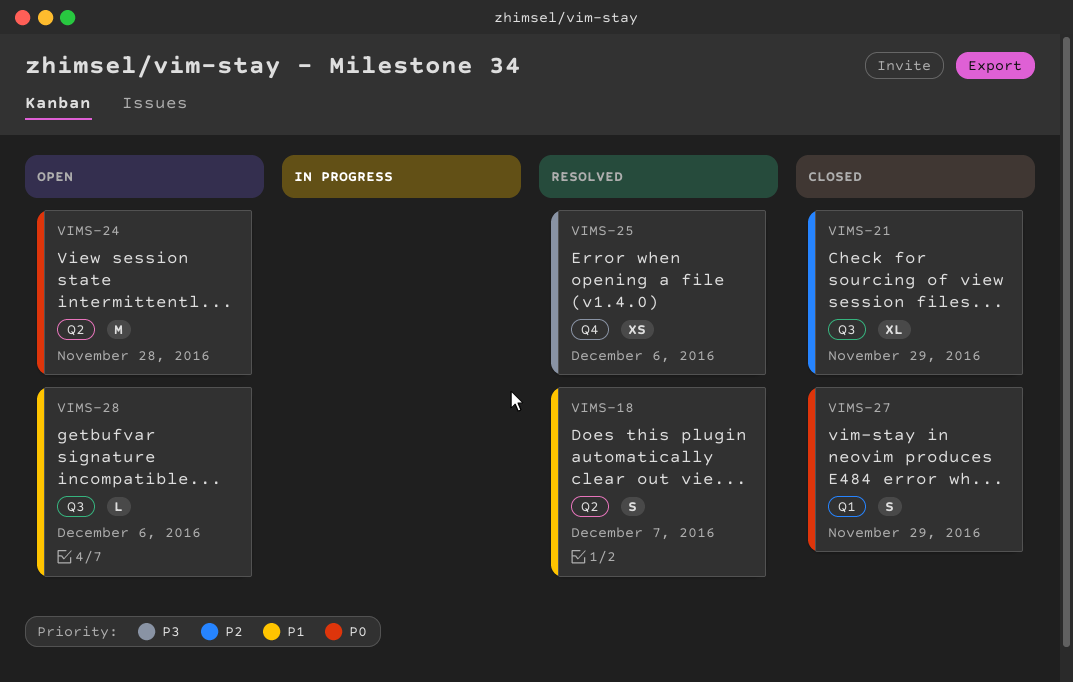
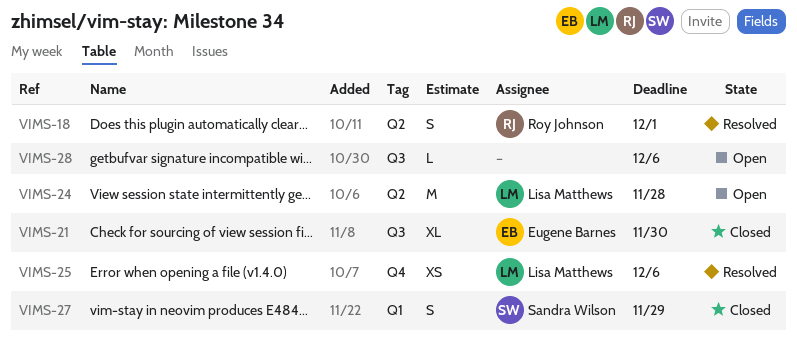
VIMS-18, due: Dec 7 -> Dec 1
VIMS-21, due: Nov 29 -> Nov 30

